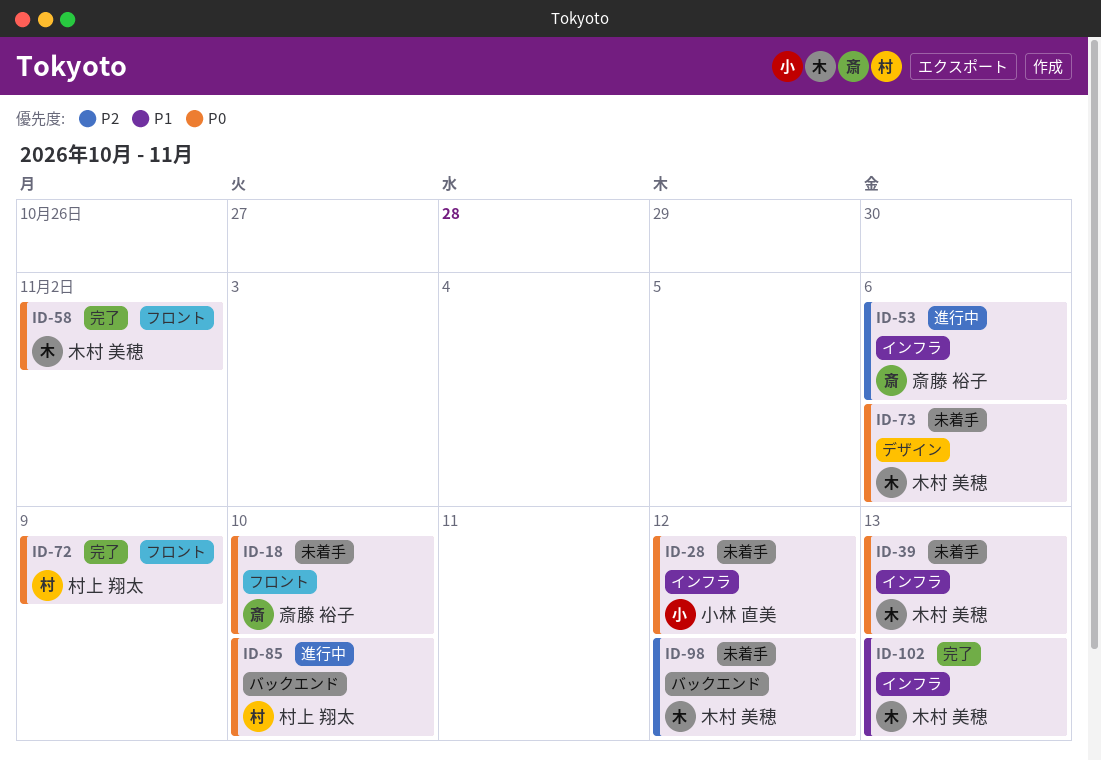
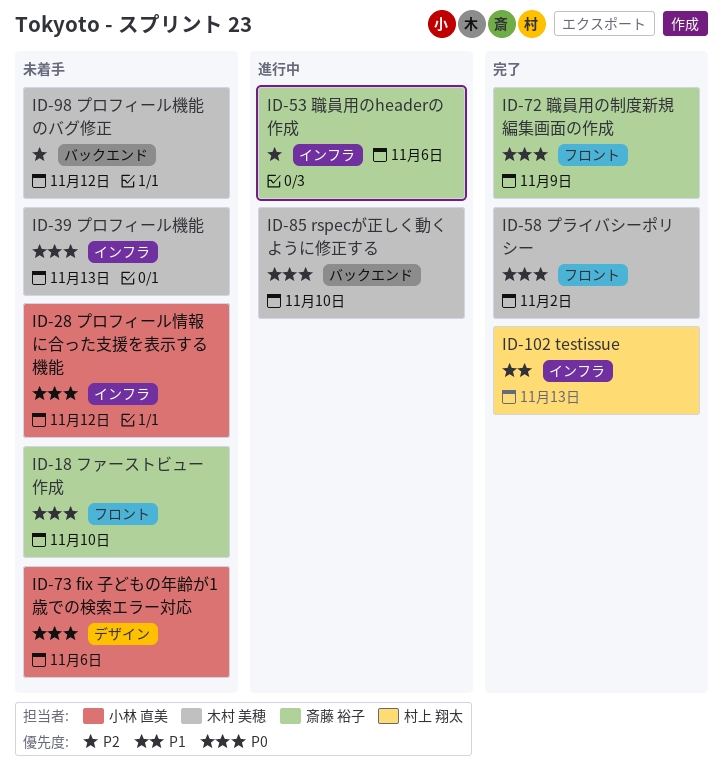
ID-72, owner: 村上 翔太 -> 斎藤 裕子
ID-73, owner: 木村 美穂 -> 小林 直美
ID-85, owner: 村上 翔太 -> 木村 美穂
ID-102, owner: 木村 美穂 -> 村上 翔太

